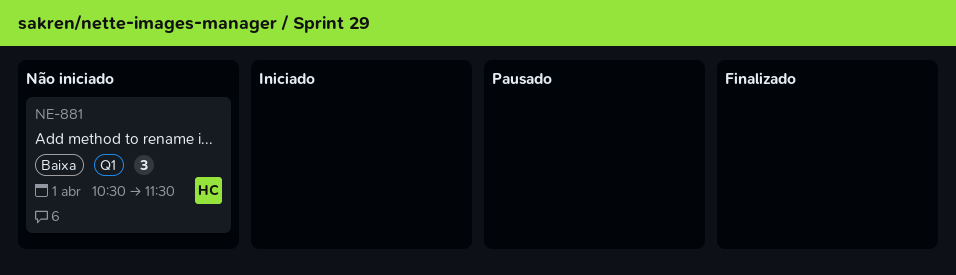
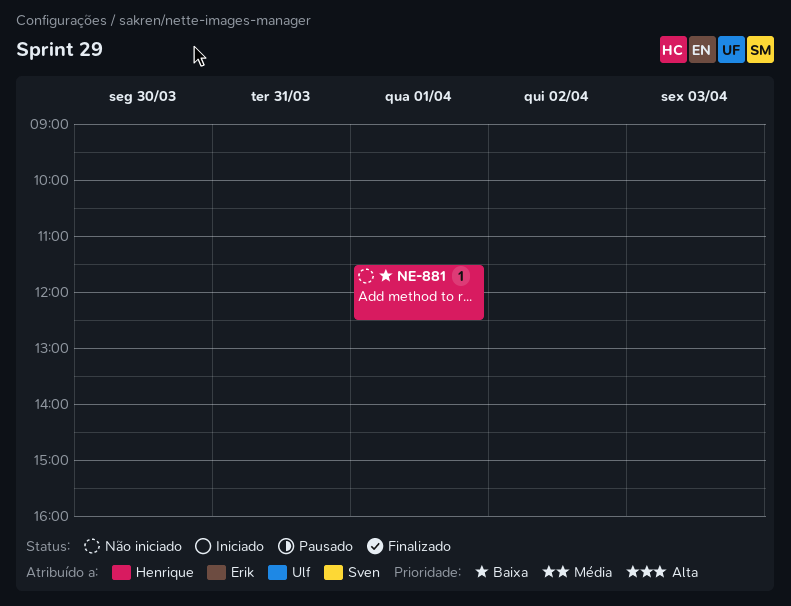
NE-881, estimate: 3 -> 1
NE-881, begins: 10:30 -> 11:30
NE-881, ends: 11:30 -> 12:30

